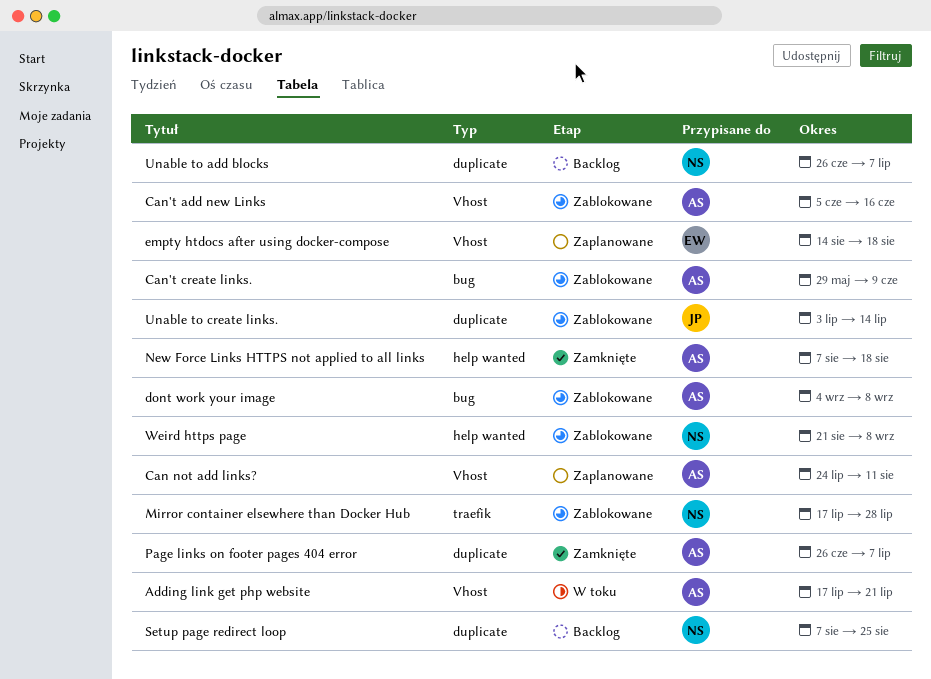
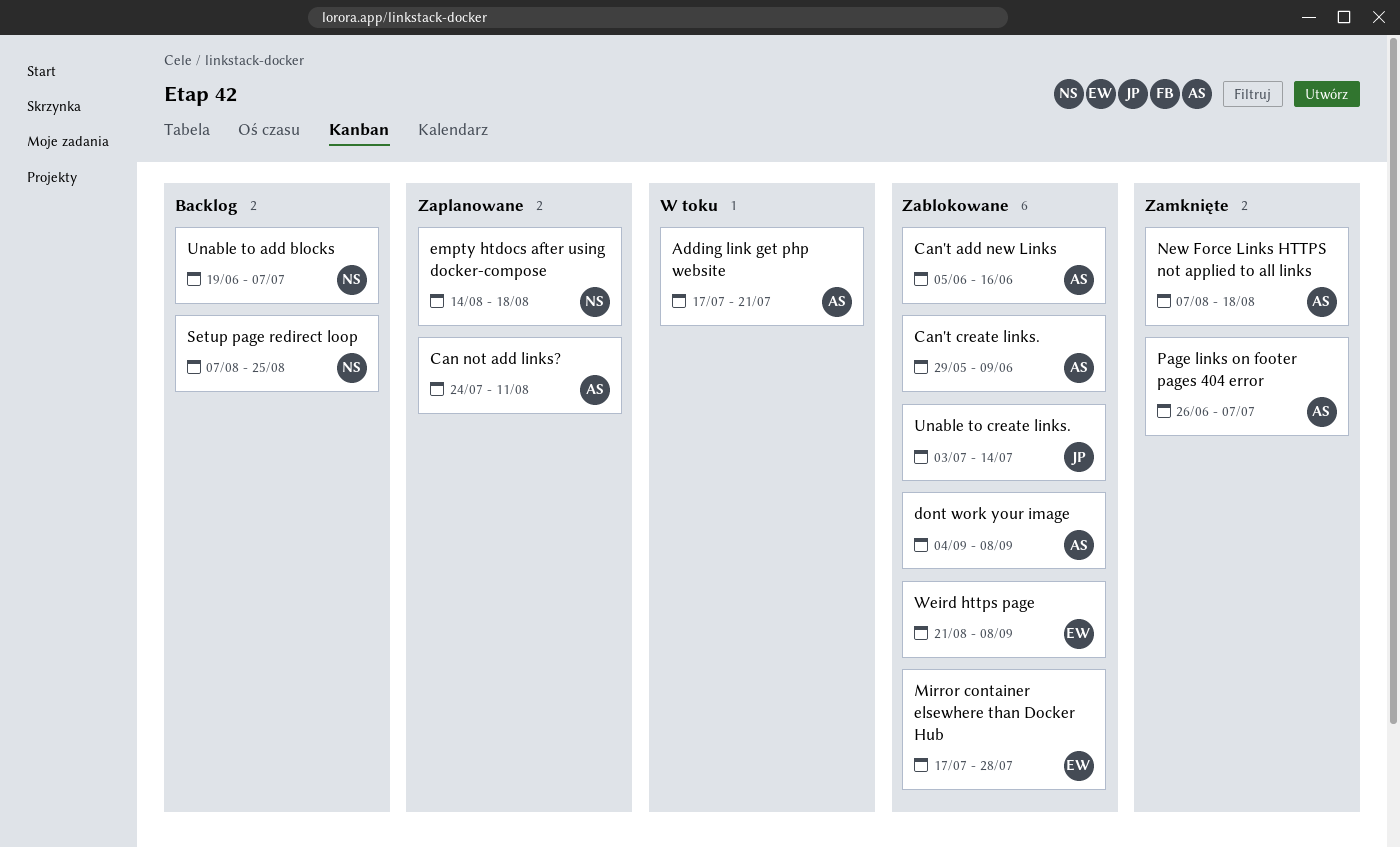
empty htdocs after using docker-compose, owner: EW -> NS
Mirror container elsewhere than Docker Hub, owner: NS -> EW
Unable to add blocks, start: Jun 26 -> Jun 19
Weird https page, owner: NS -> EW

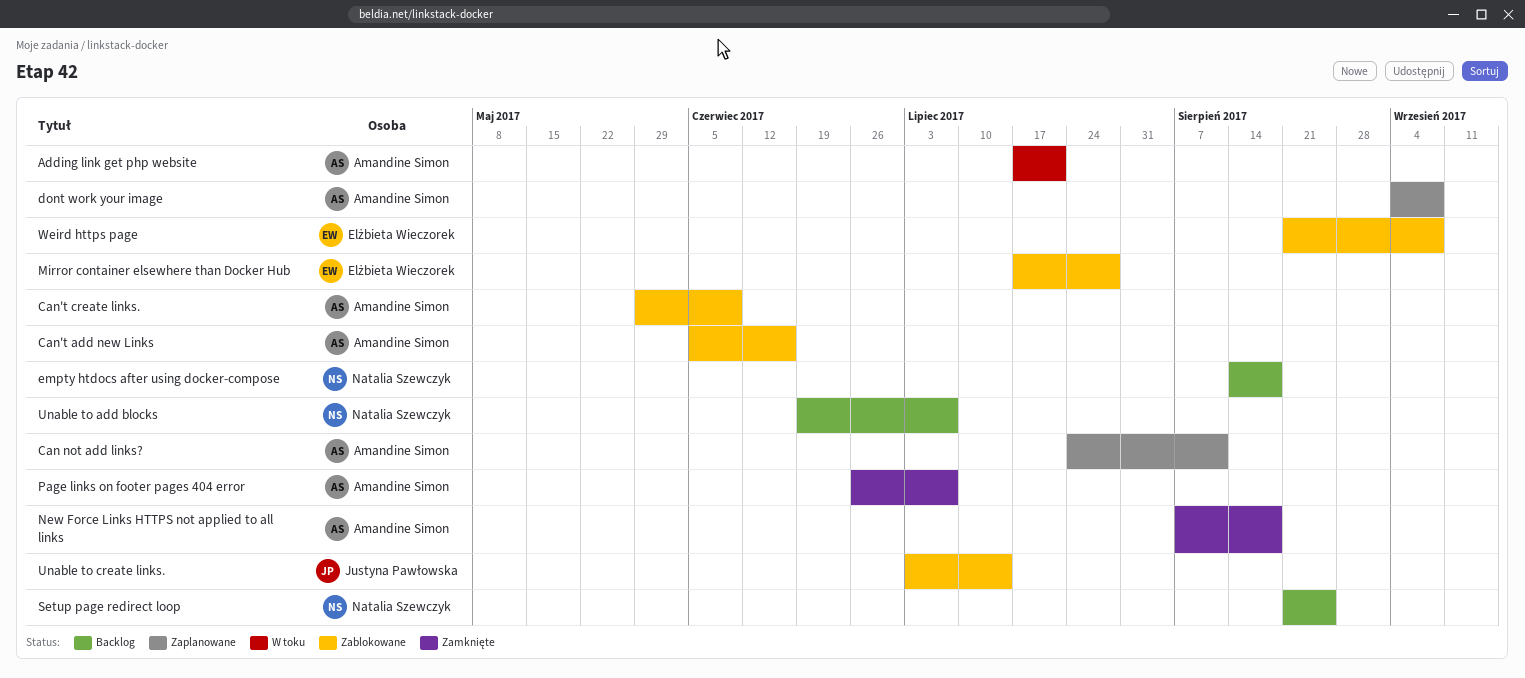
dont work your image, status: Zablokowane -> Zaplanowane
empty htdocs after using docker-compose, status: Zaplanowane -> Backlog
Setup page redirect loop, start: Aug 7 -> Aug 21

